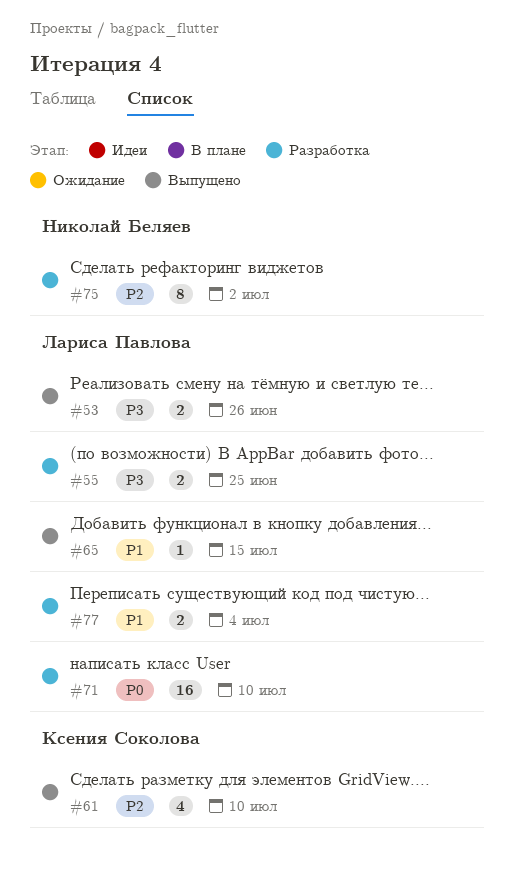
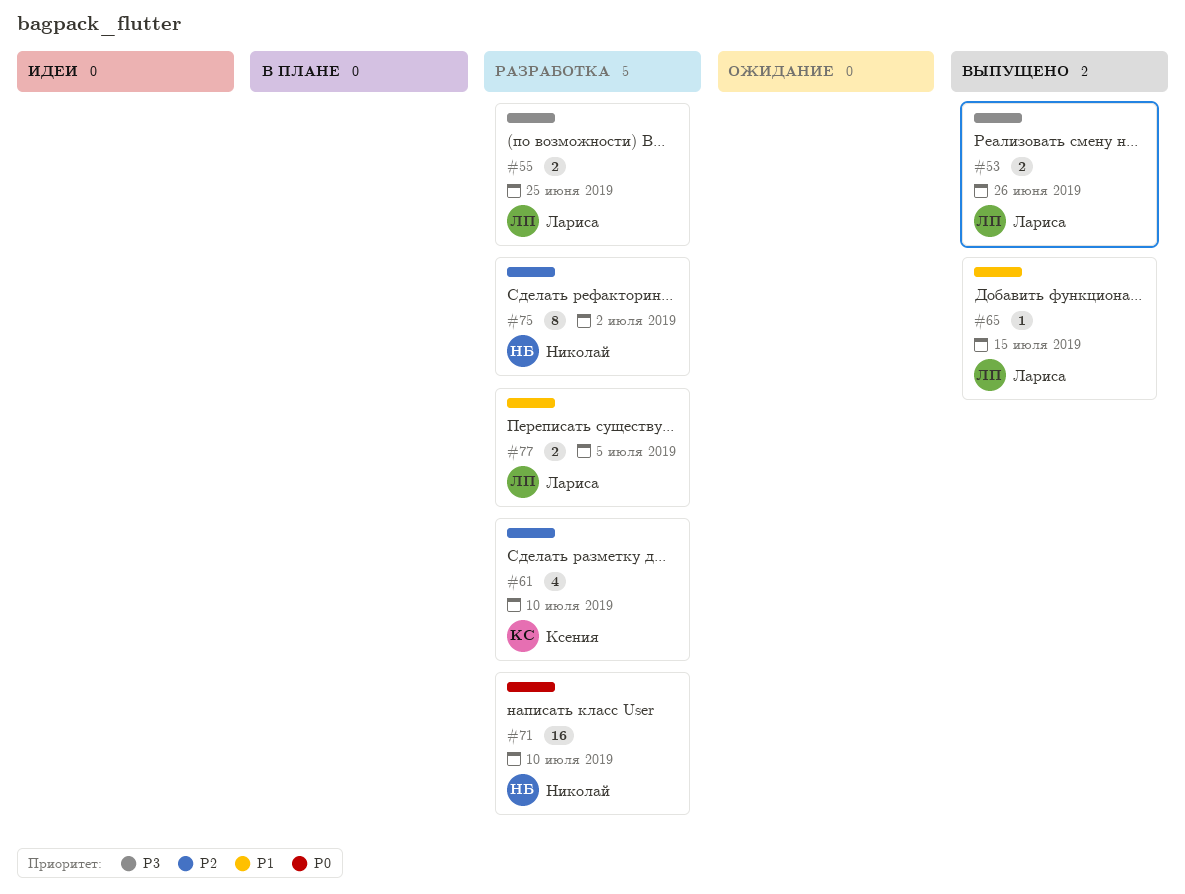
#61, status: Выпущено -> Разработка
#71, owner: Лариса Павлова -> Николай Беляев
#77, due: Jul 4 -> Jul 5

